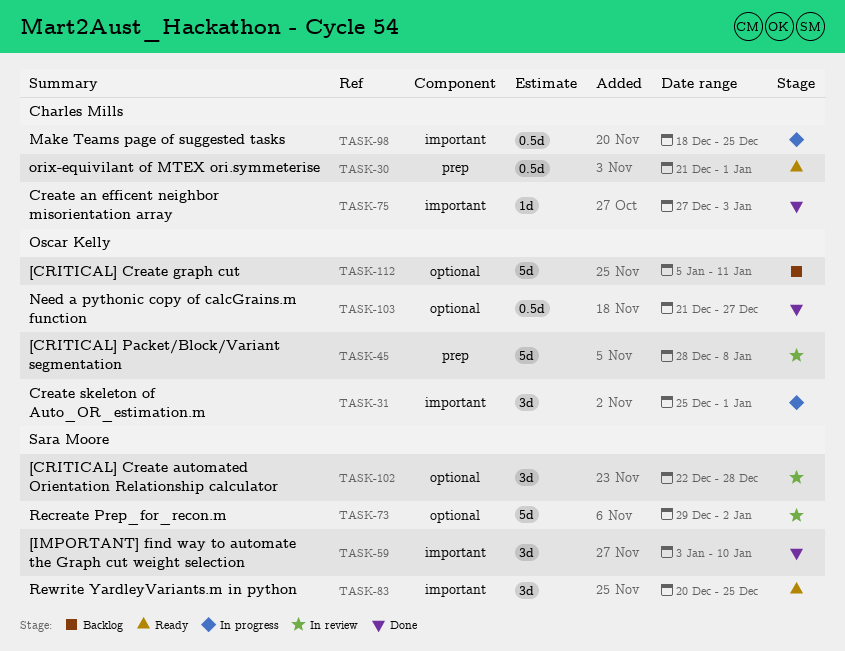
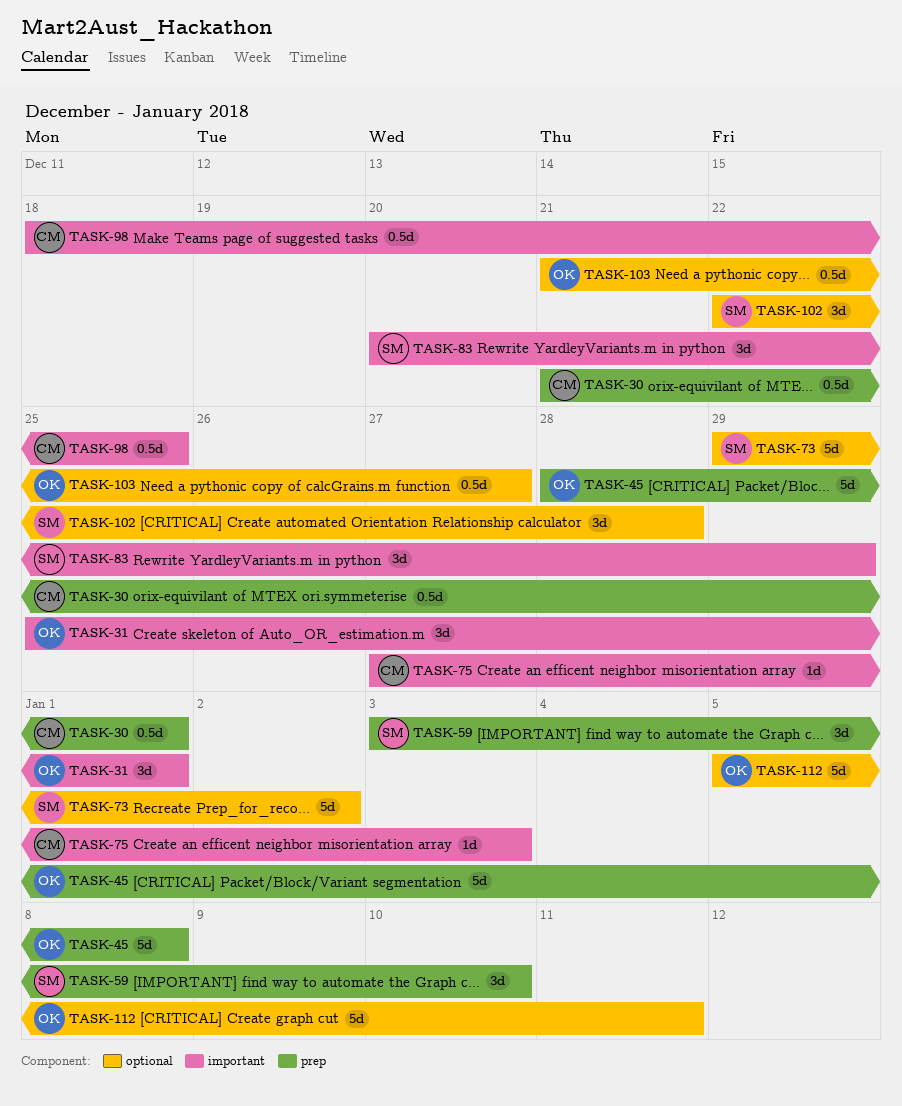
TASK-59, label: important -> prep
TASK-83, due: Dec 25 -> Dec 29

